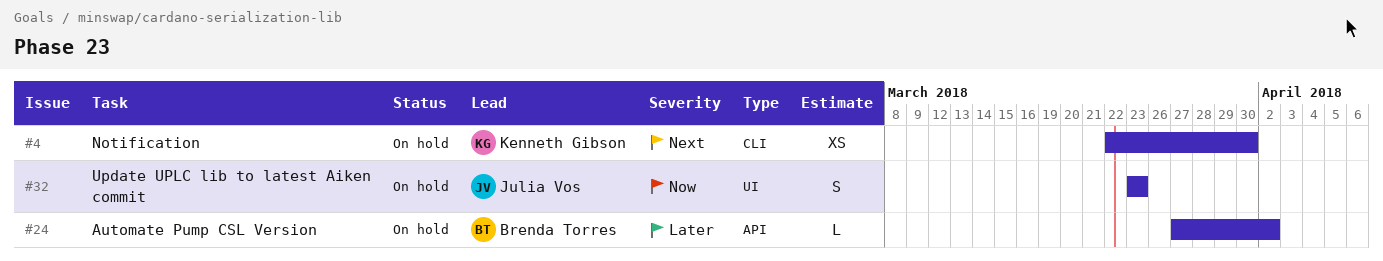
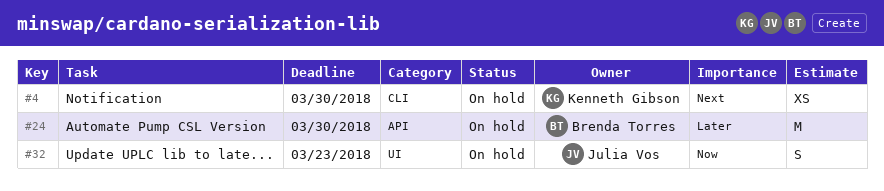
#24, estimate: L -> M
#24, due: Apr 2 -> Mar 30

